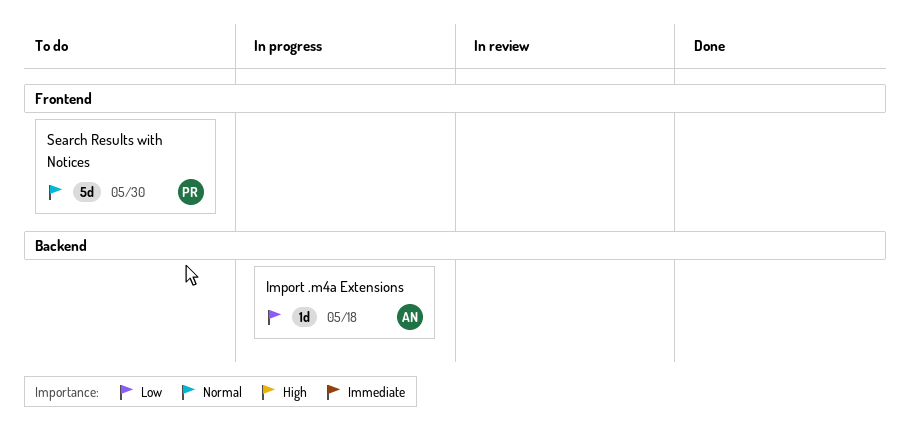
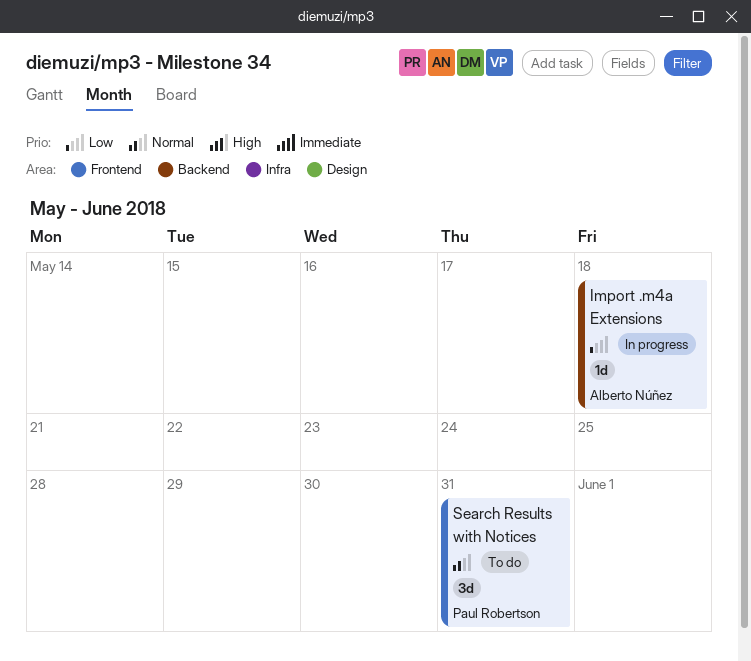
Search Results with Notices, estimate: 5d -> 3d
Search Results with Notices, due: May 30 -> May 31

